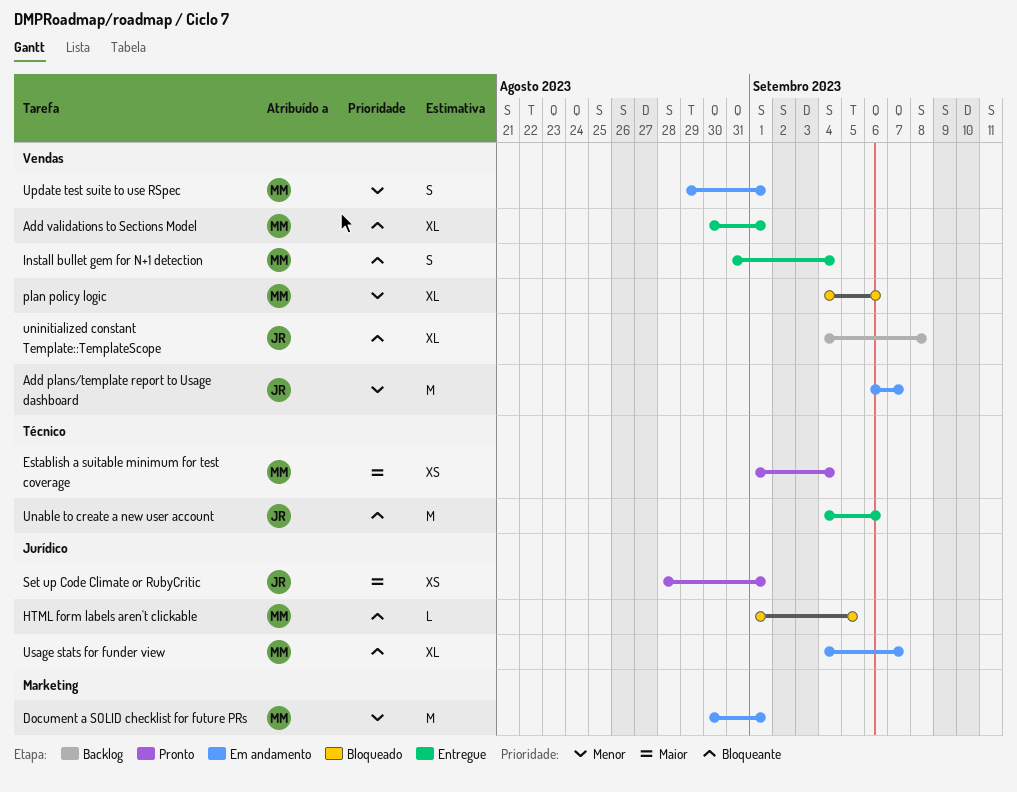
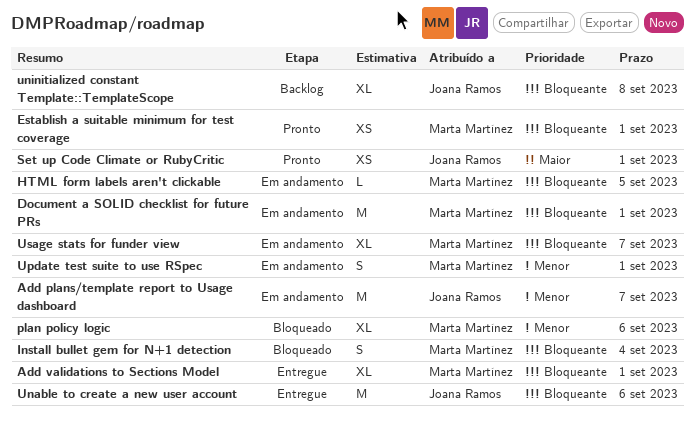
Document a SOLID checklist for future PRs, priority: Menor -> Bloqueante
Establish a suitable minimum for test coverage, priority: Maior -> Bloqueante
Establish a suitable minimum for test coverage, due: Sep 4 -> Sep 1
HTML form labels aren't clickable, status: Bloqueado -> Em andamento
Install bullet gem for N+1 detection, status: Entregue -> Bloqueado

